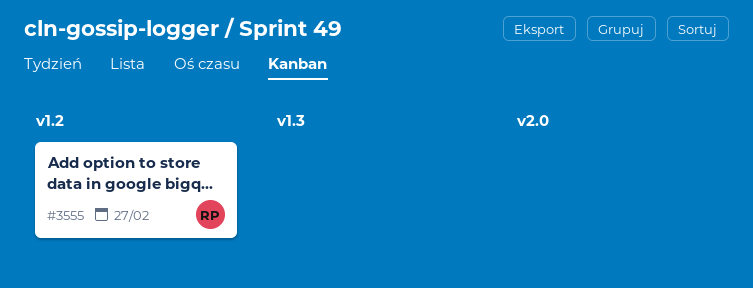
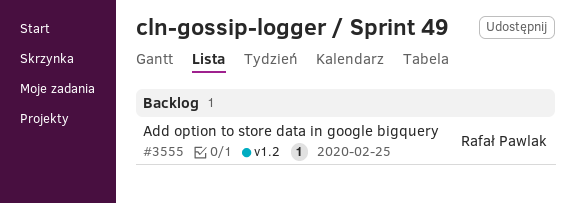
#3555, due: Feb 27 -> Feb 25

